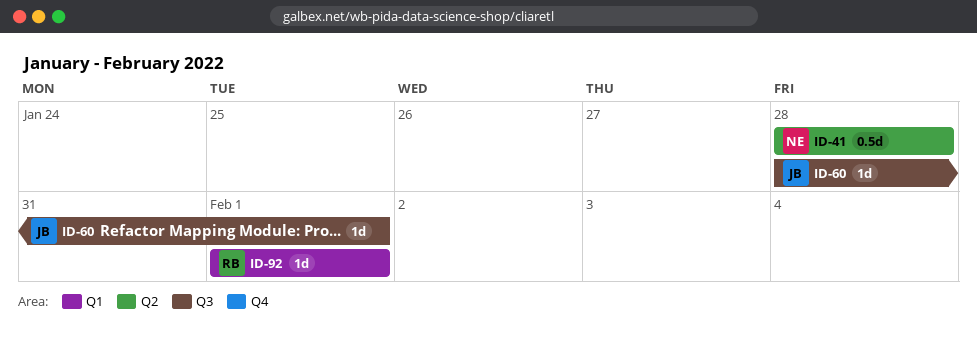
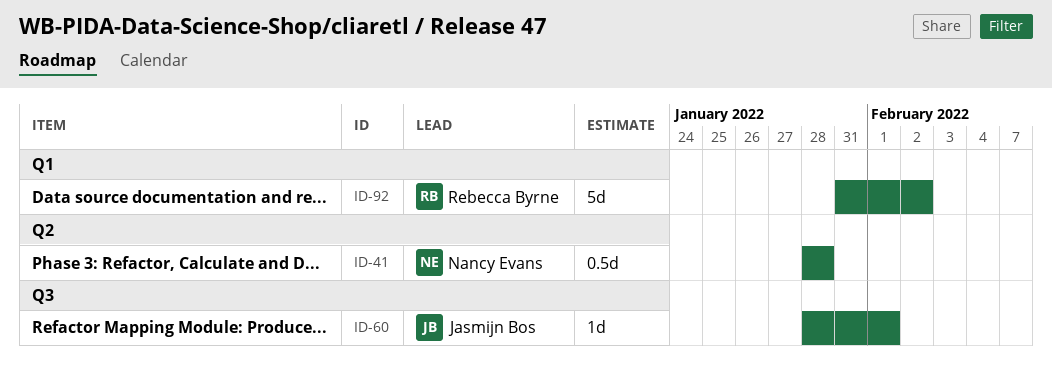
ID-92, estimate: 1d -> 5d
ID-92, start: Feb 1 -> Jan 31
ID-92, due: Feb 1 -> Feb 2

